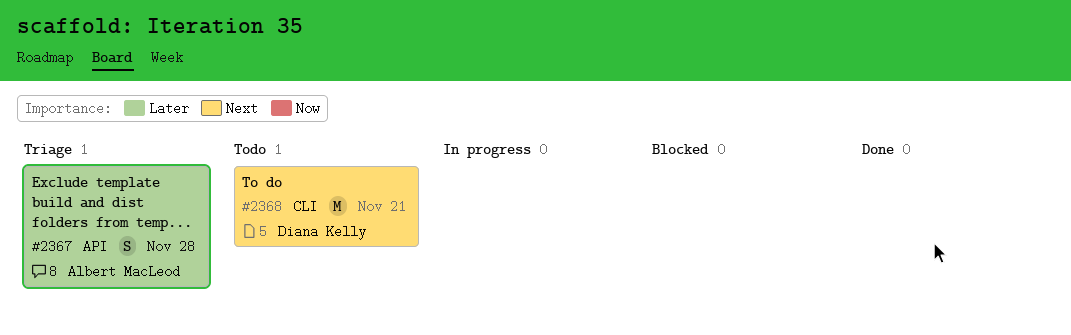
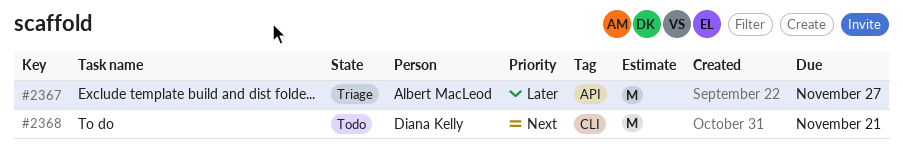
#2367, estimate: S -> M
#2367, due: Nov 28 -> Nov 27

